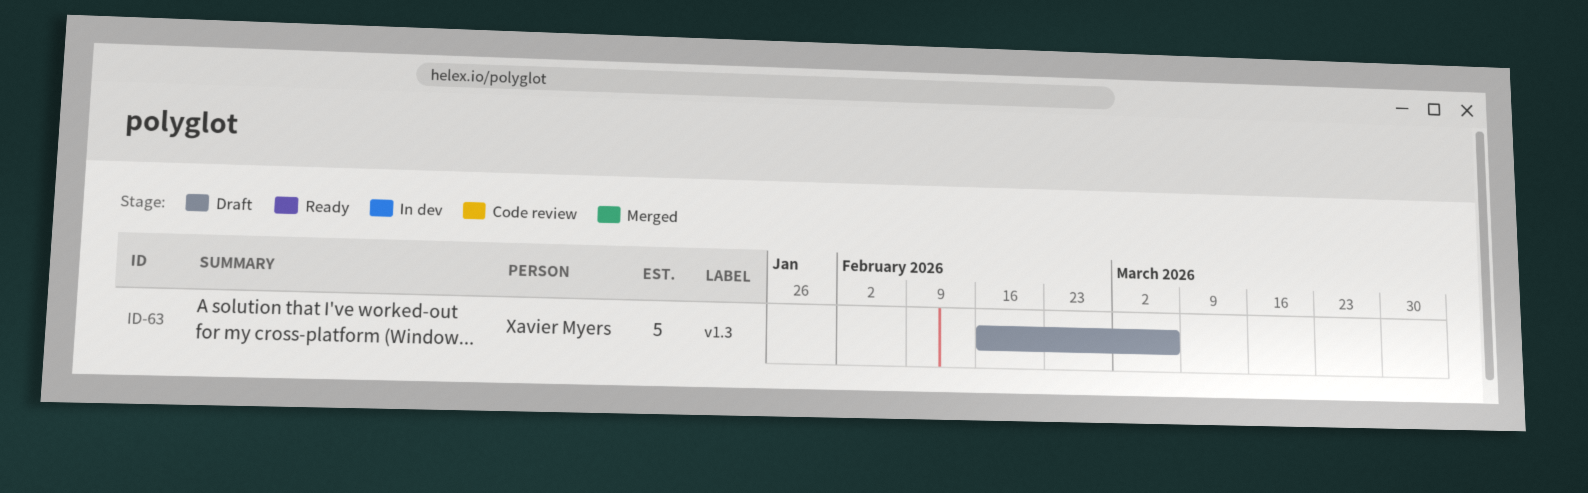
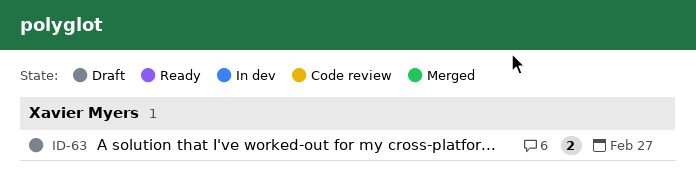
ID-63, estimate: 5 -> 2
ID-63, due: Mar 6 -> Feb 27

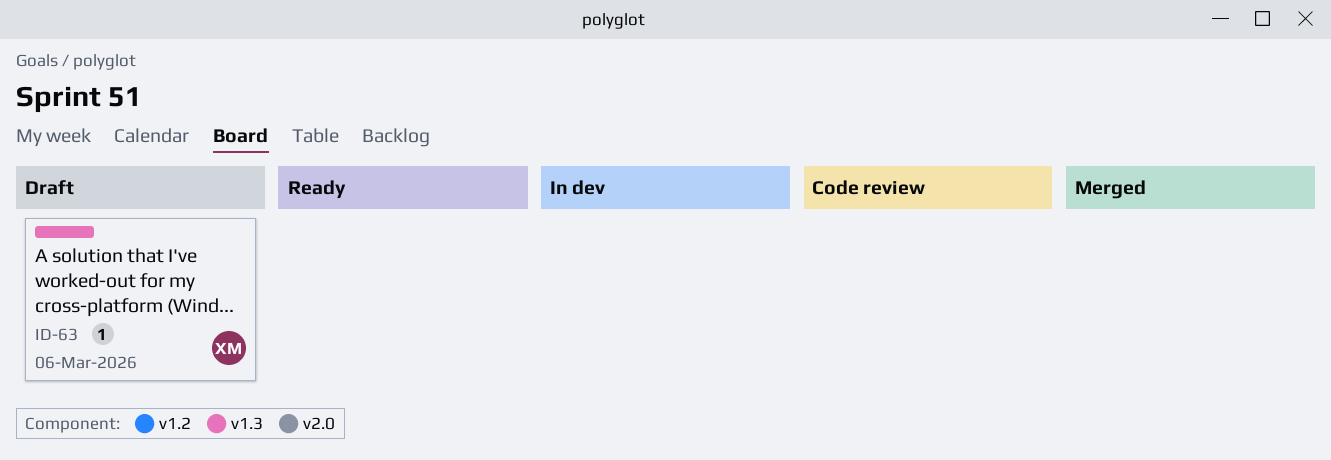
ID-63, estimate: 2 -> 1
ID-63, due: Feb 27 -> Mar 6

